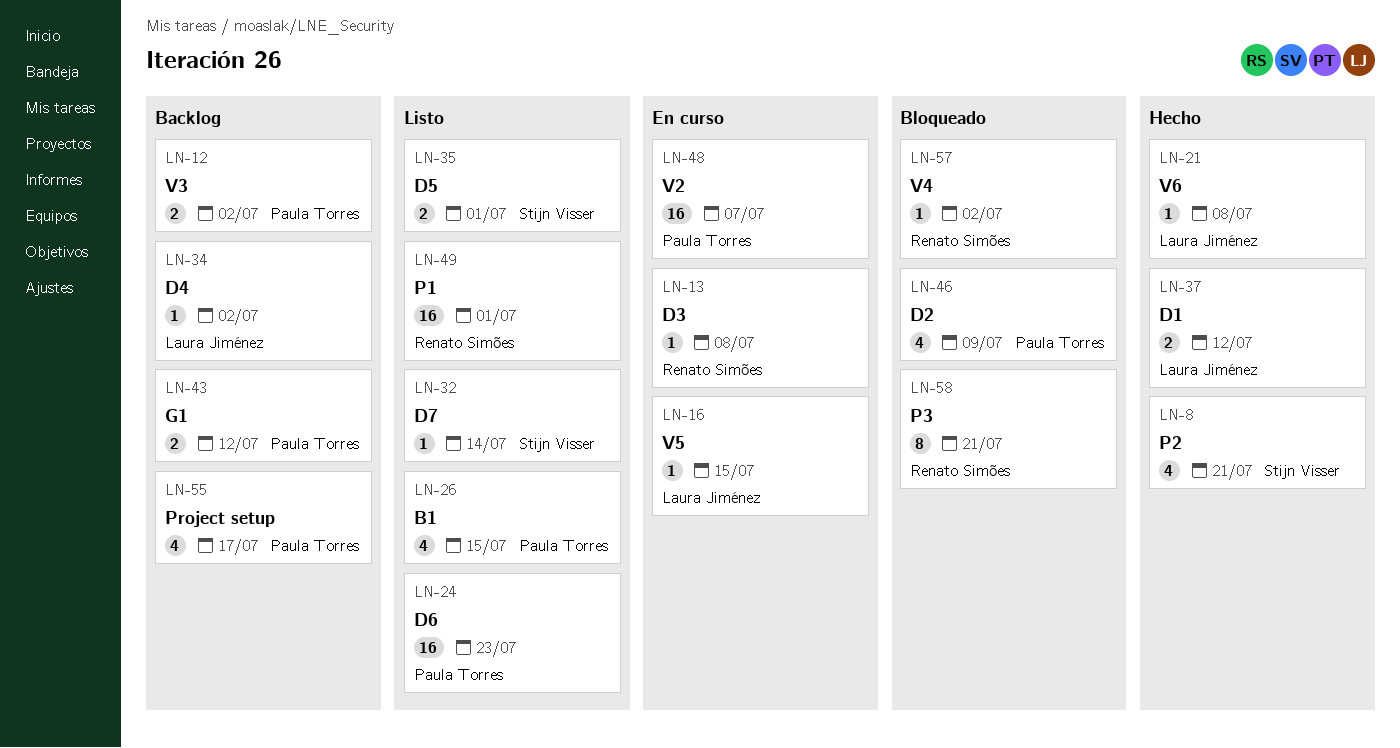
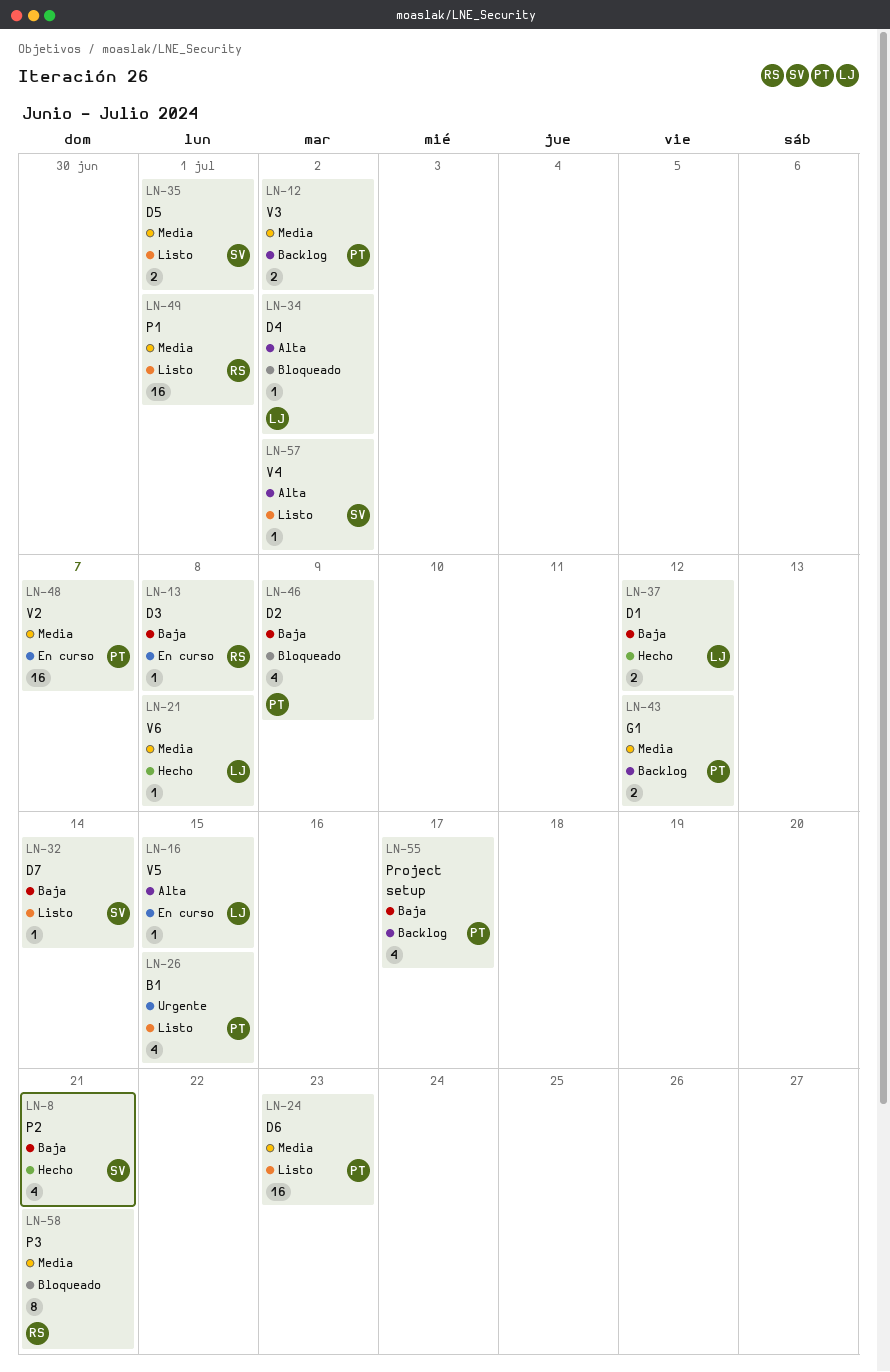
LN-34, status: Backlog -> Bloqueado
LN-57, status: Bloqueado -> Listo
LN-57, owner: Renato Simões -> Stijn Visser

